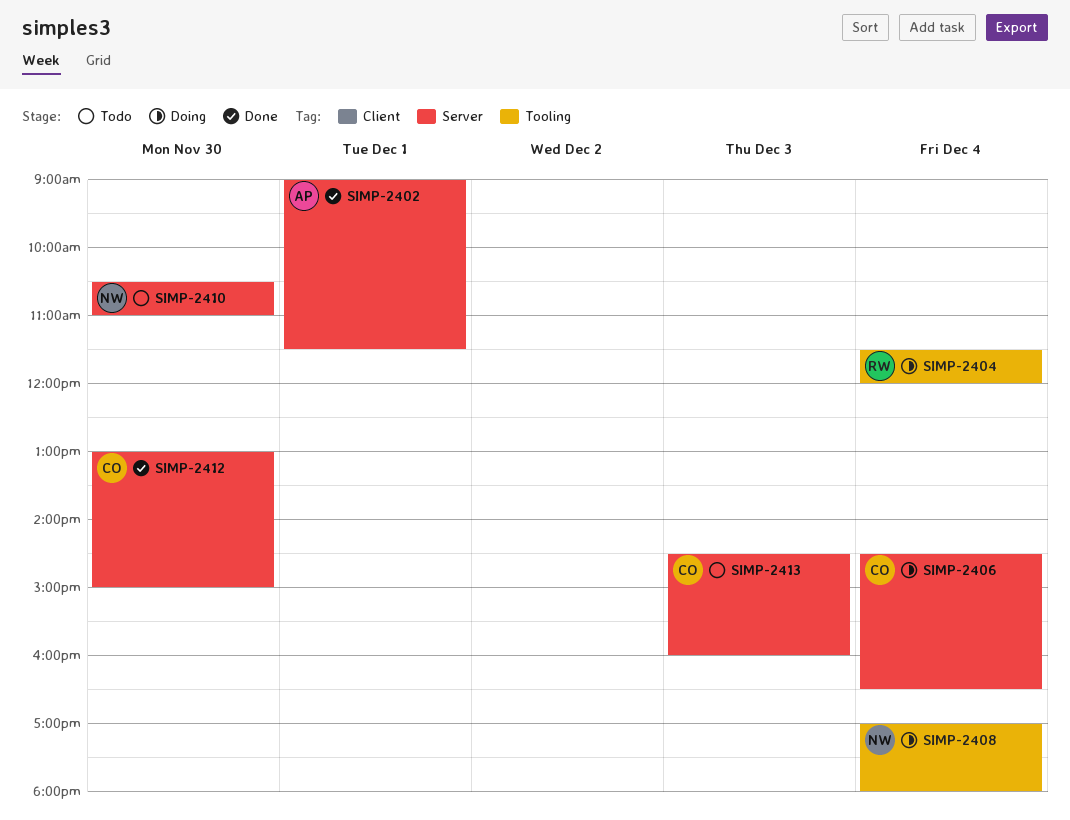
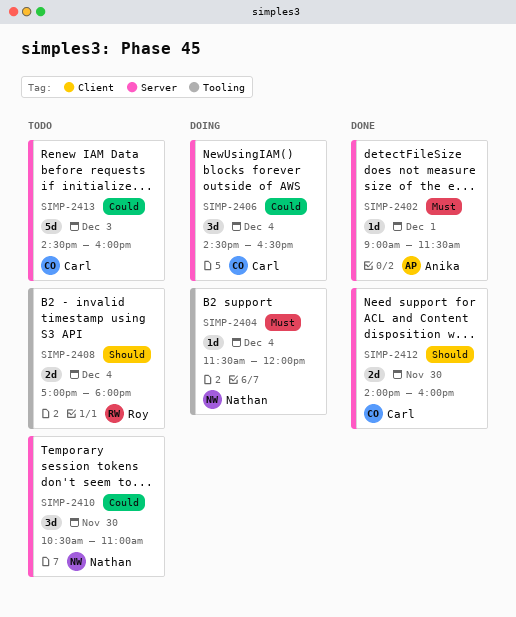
SIMP-2404, owner: Roy -> Nathan
SIMP-2408, status: Doing -> Todo
SIMP-2408, owner: Nathan -> Roy
SIMP-2412, begins: 13:00 -> 14:00
SIMP-2412, ends: 15:00 -> 16:00

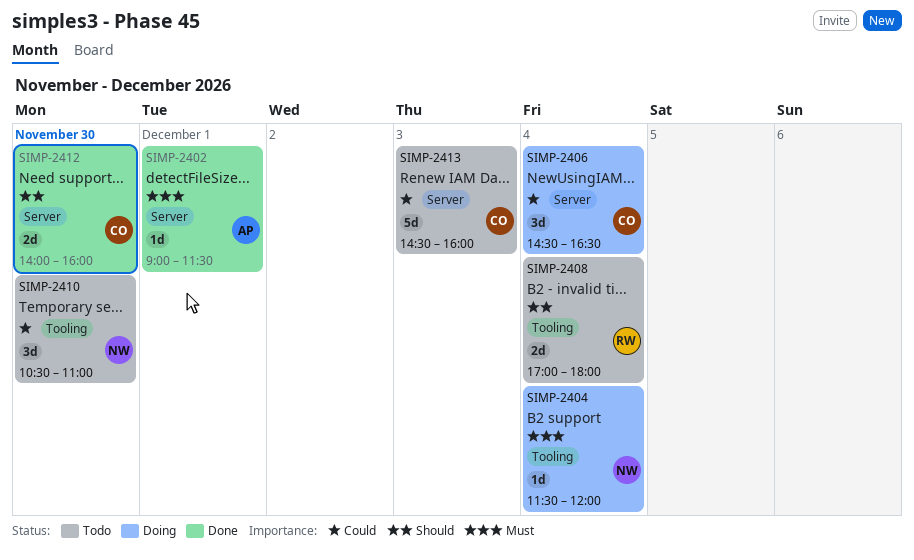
SIMP-2410, label: Server -> Tooling

